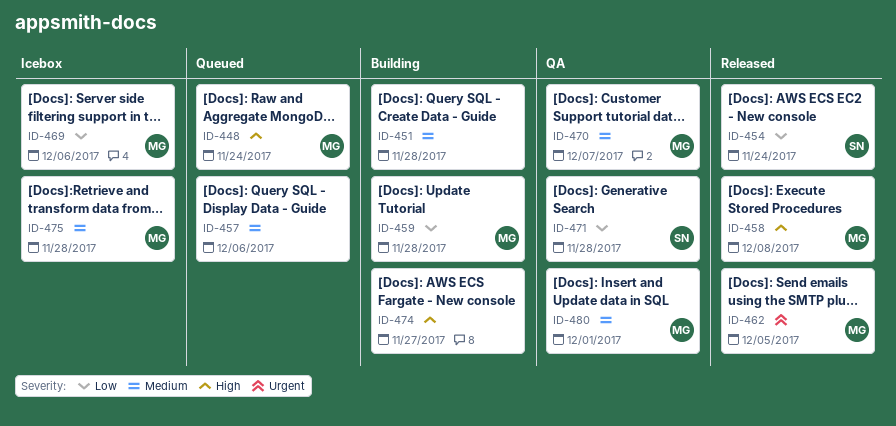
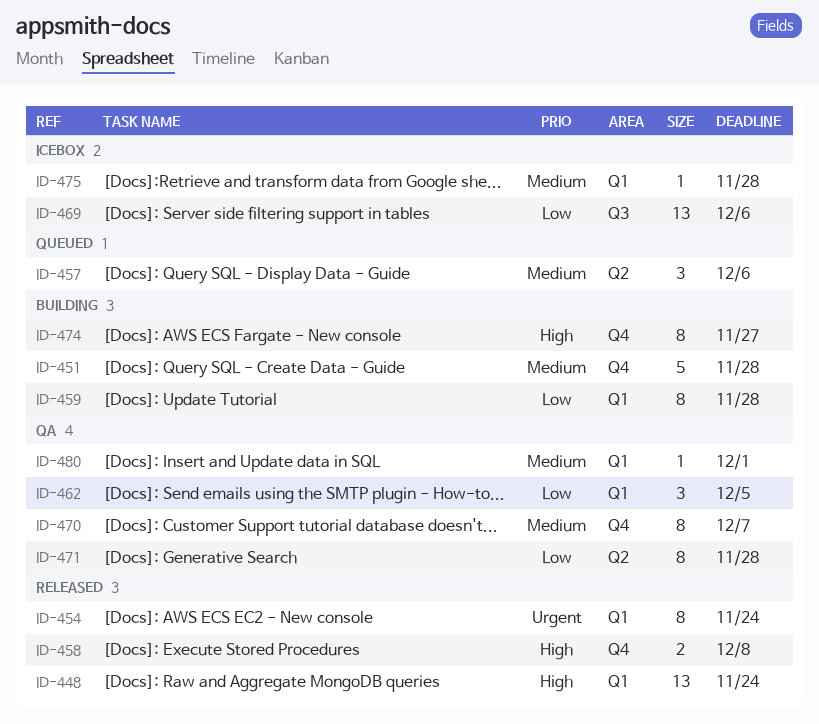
ID-448, status: Queued -> Released
ID-454, priority: Low -> Urgent
ID-462, status: Released -> QA
ID-462, priority: Urgent -> Low

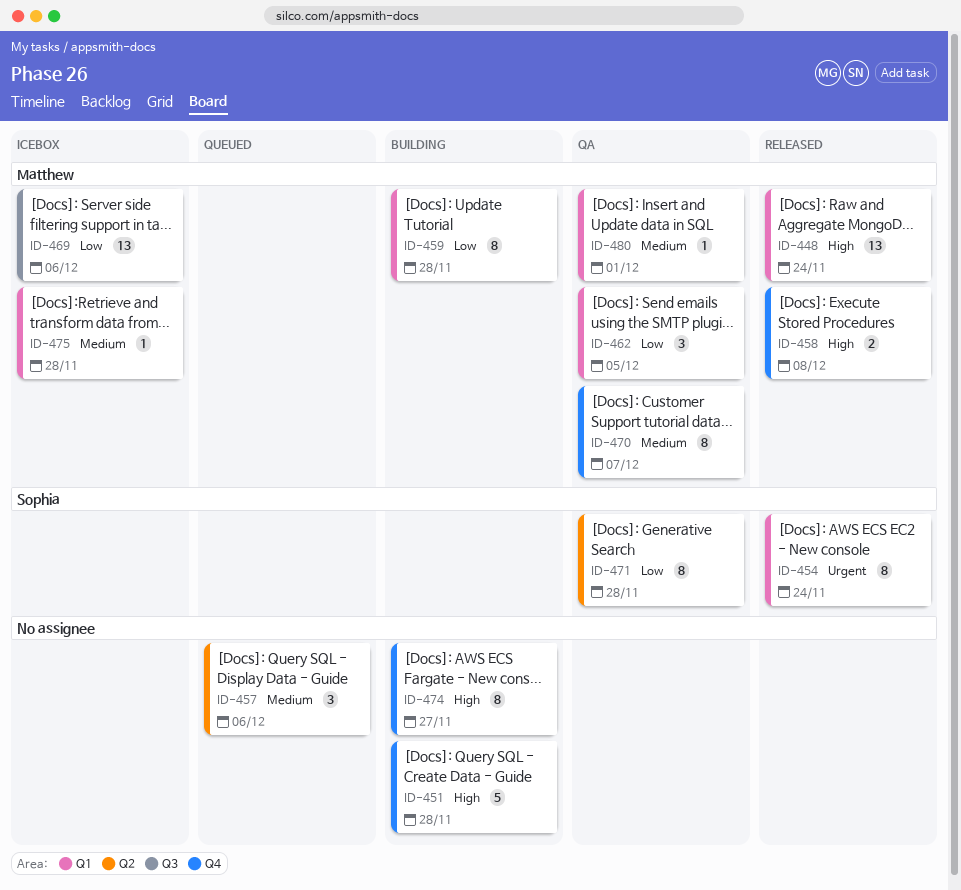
ID-451, priority: Medium -> High

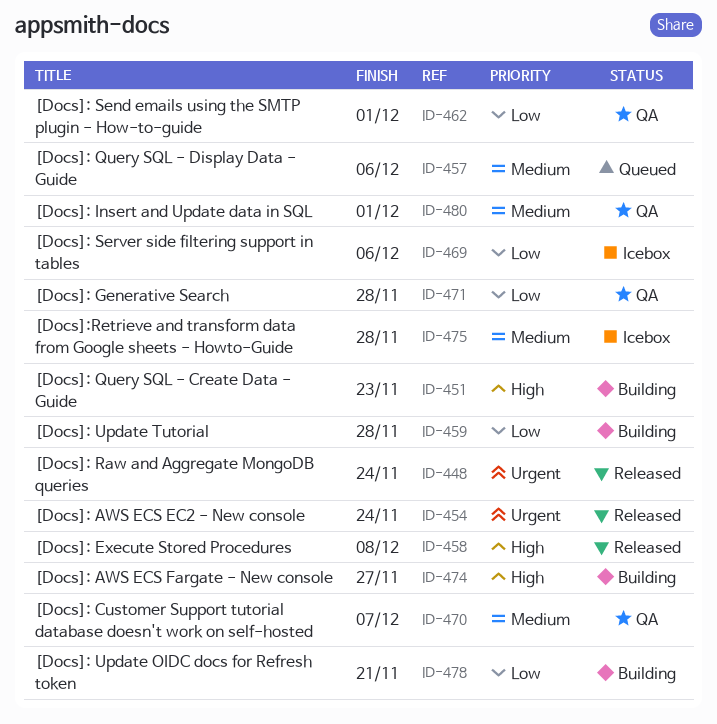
ID-448, priority: High -> Urgent
ID-451, due: Nov 28 -> Nov 23
ID-462, due: Dec 5 -> Dec 1
ID-478: none -> present

